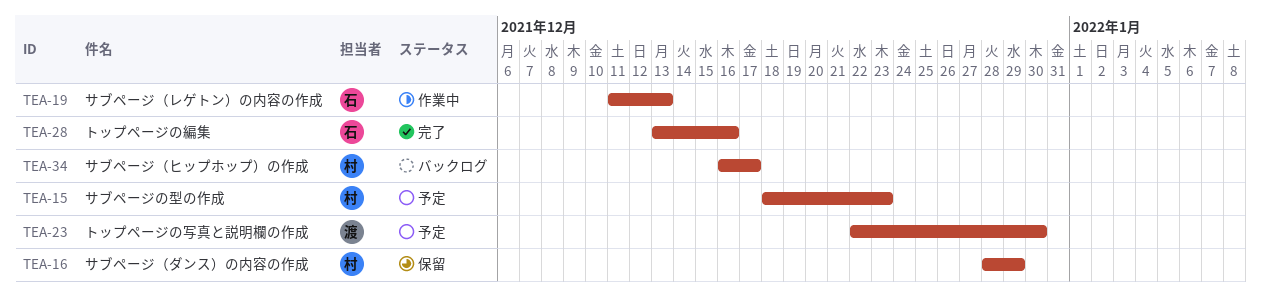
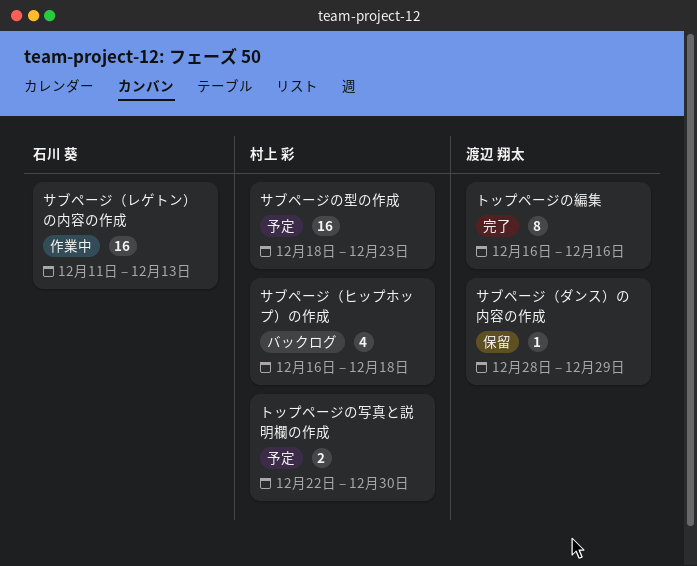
サブページ（ダンス）の内容の作成, owner: 村上 彩 -> 渡辺 翔太
サブページ（ヒップホップ）の作成, due: Dec 17 -> Dec 18
トップページの写真と説明欄の作成, owner: 渡辺 翔太 -> 村上 彩
トップページの編集, owner: 石川 葵 -> 渡辺 翔太
トップページの編集, start: Dec 13 -> Dec 16

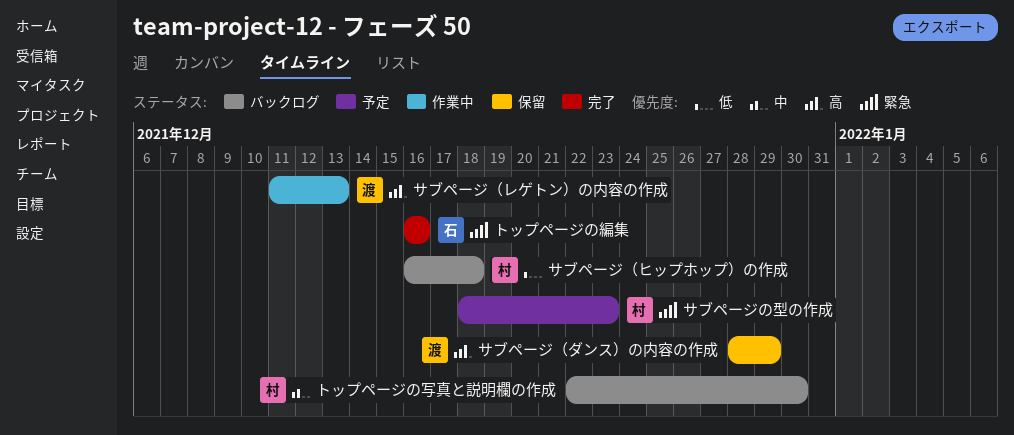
サブページ（レゲトン）の内容の作成, owner: 石川 葵 -> 渡辺 翔太
トップページの写真と説明欄の作成, status: 予定 -> バックログ
トップページの編集, owner: 渡辺 翔太 -> 石川 葵

